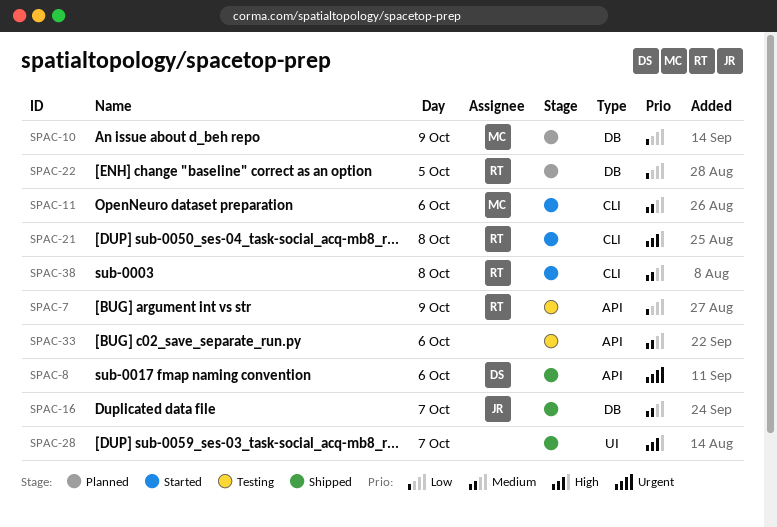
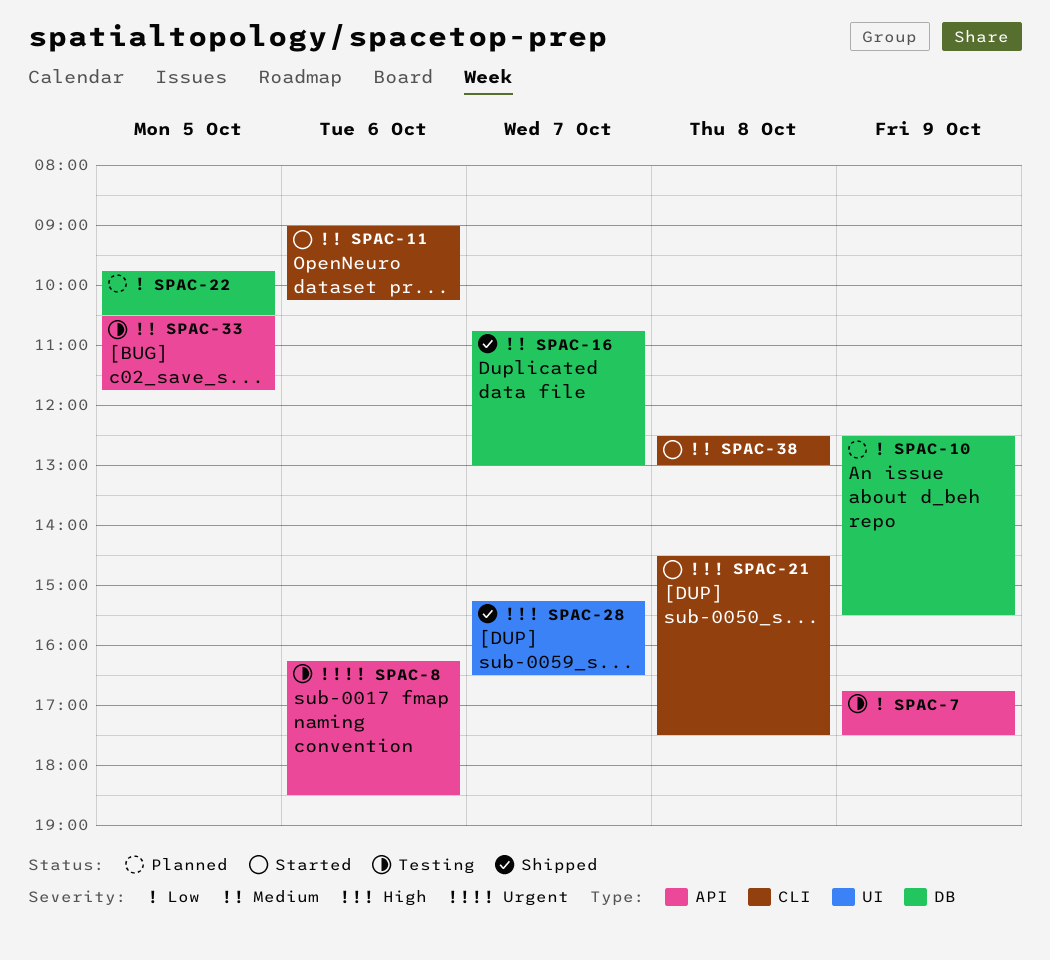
SPAC-8, status: Shipped -> Testing
SPAC-33, day: Oct 6 -> Oct 5

